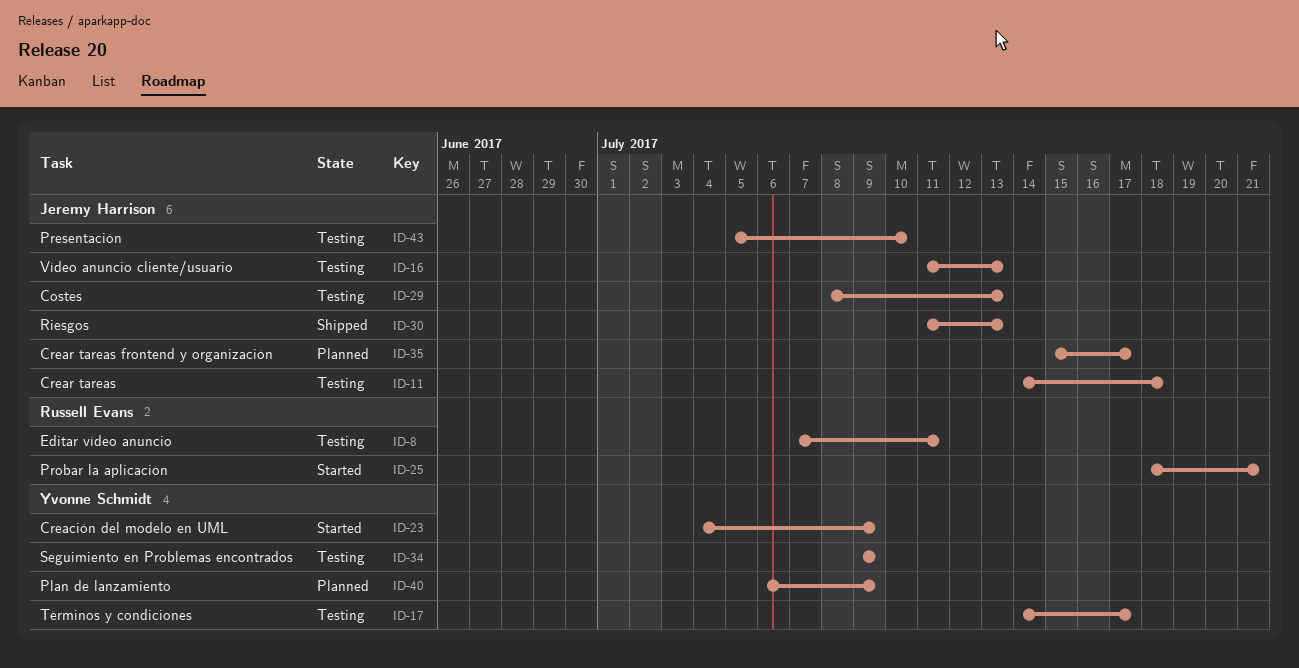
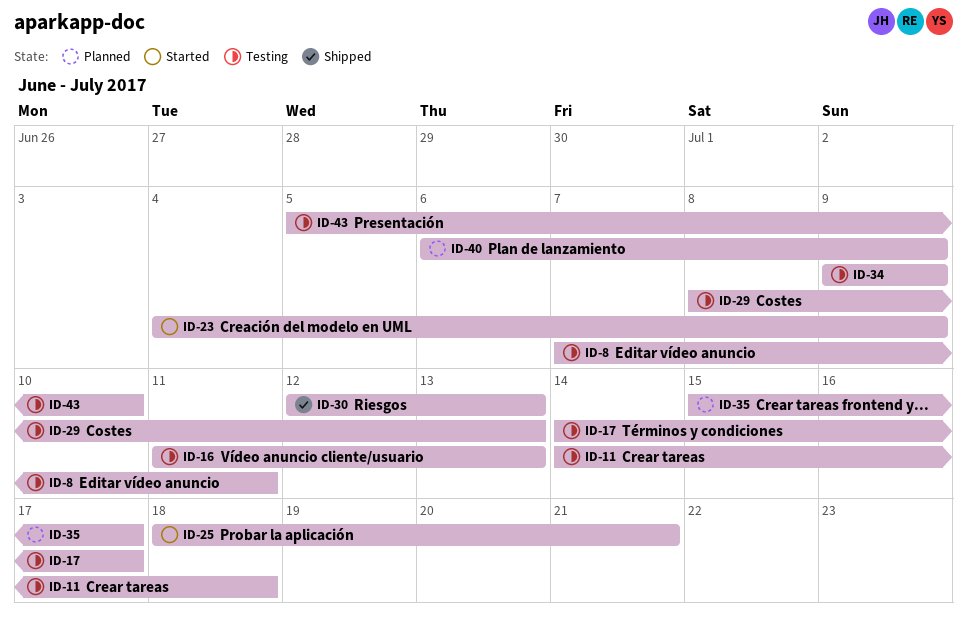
ID-30, start: Jul 11 -> Jul 12

